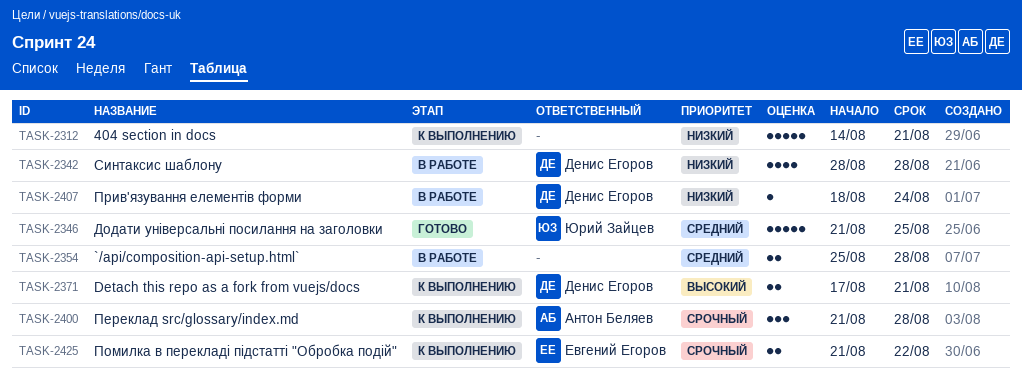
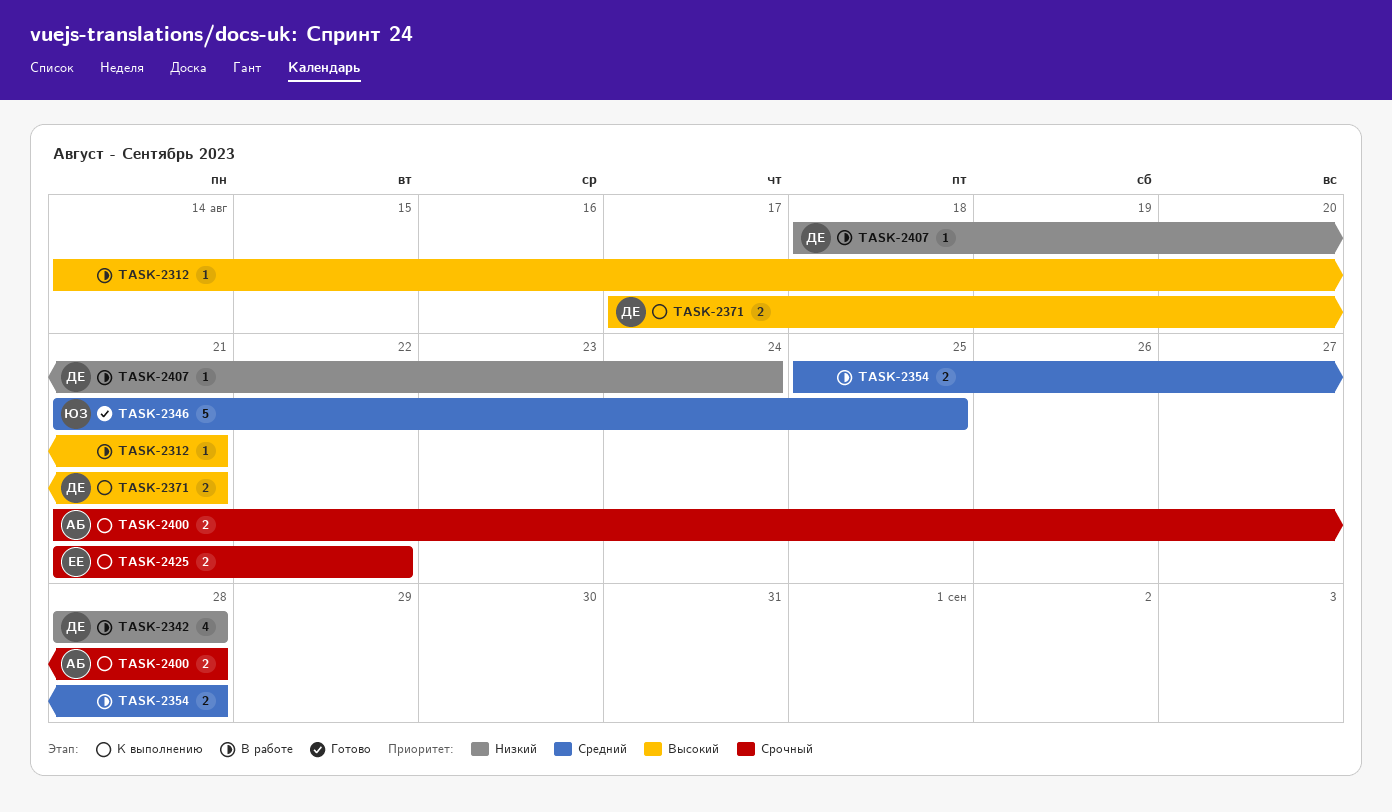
TASK-2312, status: К выполнению -> В работе
TASK-2312, priority: Низкий -> Высокий
TASK-2312, estimate: 5 -> 1
TASK-2400, estimate: 3 -> 2

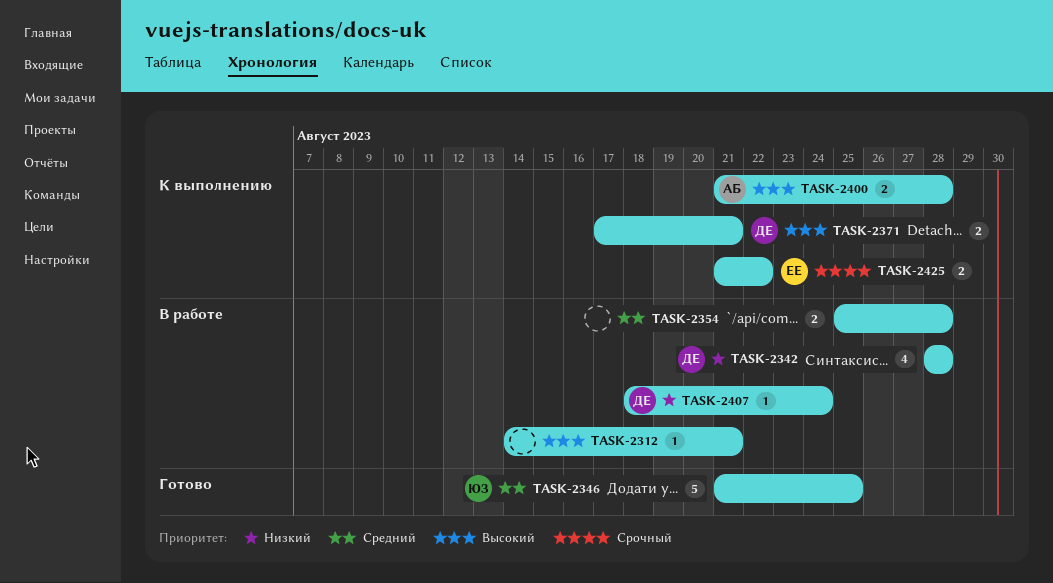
TASK-2400, priority: Срочный -> Высокий

